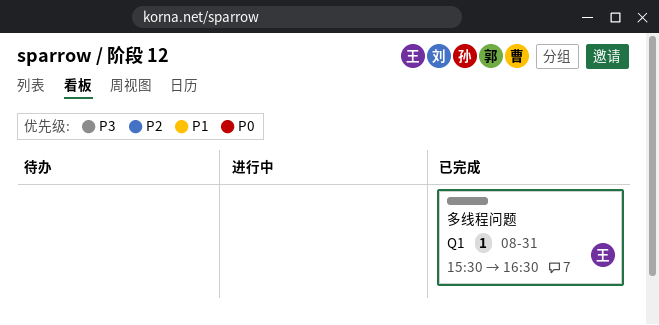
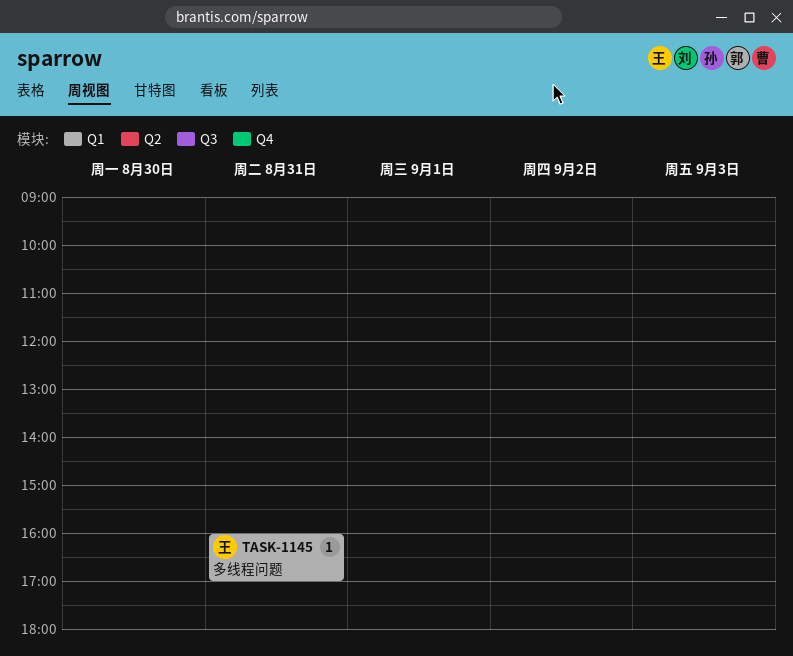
多线程问题, begins: 15:30 -> 16:00
多线程问题, ends: 16:30 -> 17:00

